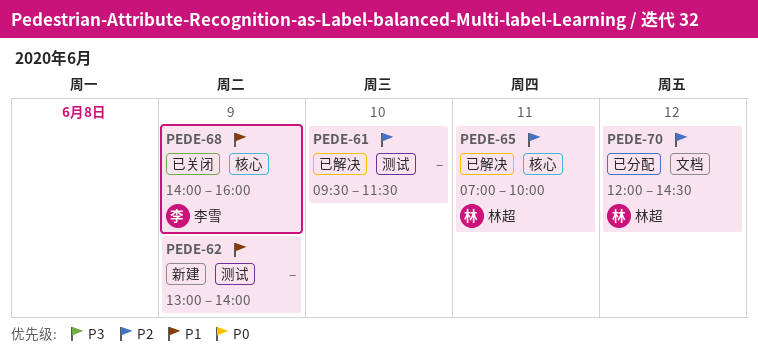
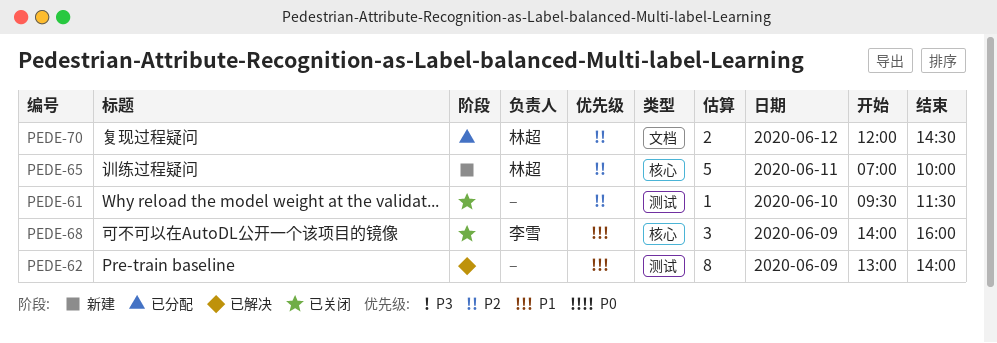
PEDE-61, status: 已解决 -> 已关闭
PEDE-62, status: 新建 -> 已解决
PEDE-65, status: 已解决 -> 新建

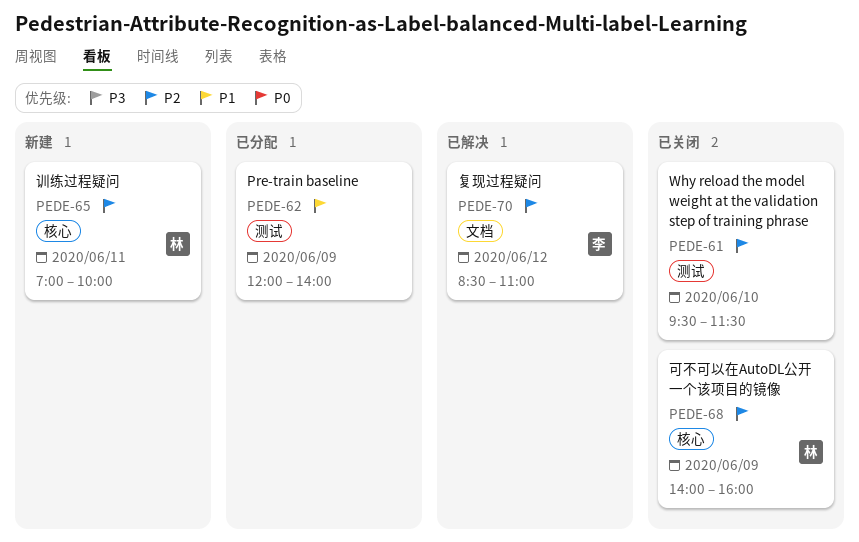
PEDE-62, status: 已解决 -> 已分配
PEDE-62, begins: 13:00 -> 12:00
PEDE-68, owner: 李雪 -> 林超
PEDE-68, priority: P1 -> P2
PEDE-70, status: 已分配 -> 已解决
PEDE-70, owner: 林超 -> 李雪
PEDE-70, begins: 12:00 -> 08:30
PEDE-70, ends: 14:30 -> 11:00

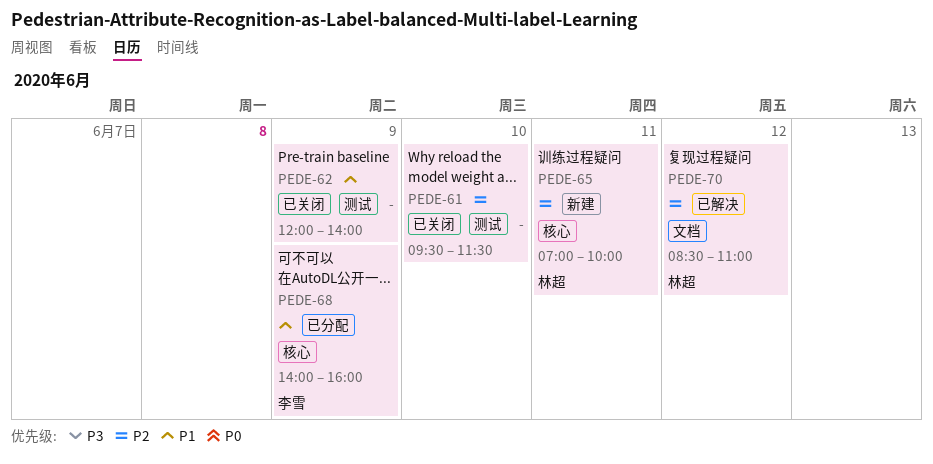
PEDE-62, status: 已分配 -> 已关闭
PEDE-68, status: 已关闭 -> 已分配
PEDE-68, owner: 林超 -> 李雪
PEDE-68, priority: P2 -> P1
PEDE-70, owner: 李雪 -> 林超

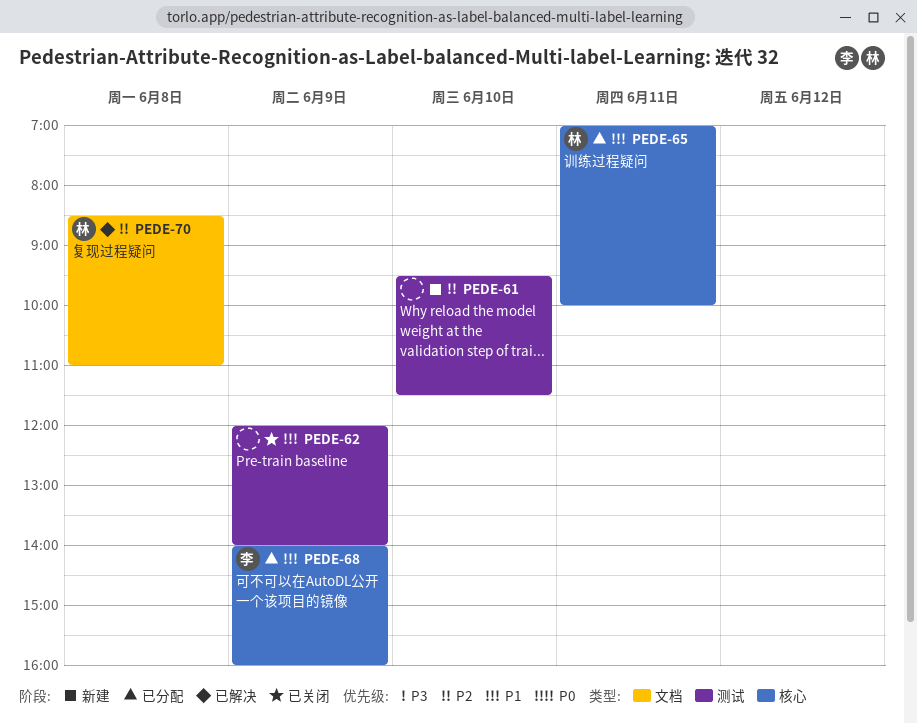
PEDE-61, status: 已关闭 -> 新建
PEDE-65, status: 新建 -> 已分配
PEDE-65, priority: P2 -> P1
PEDE-70, day: Jun 12 -> Jun 8

